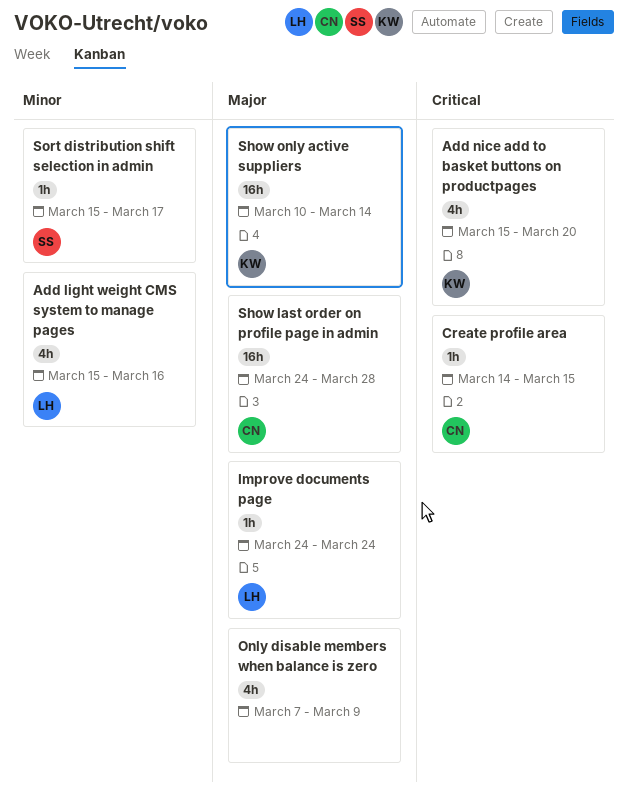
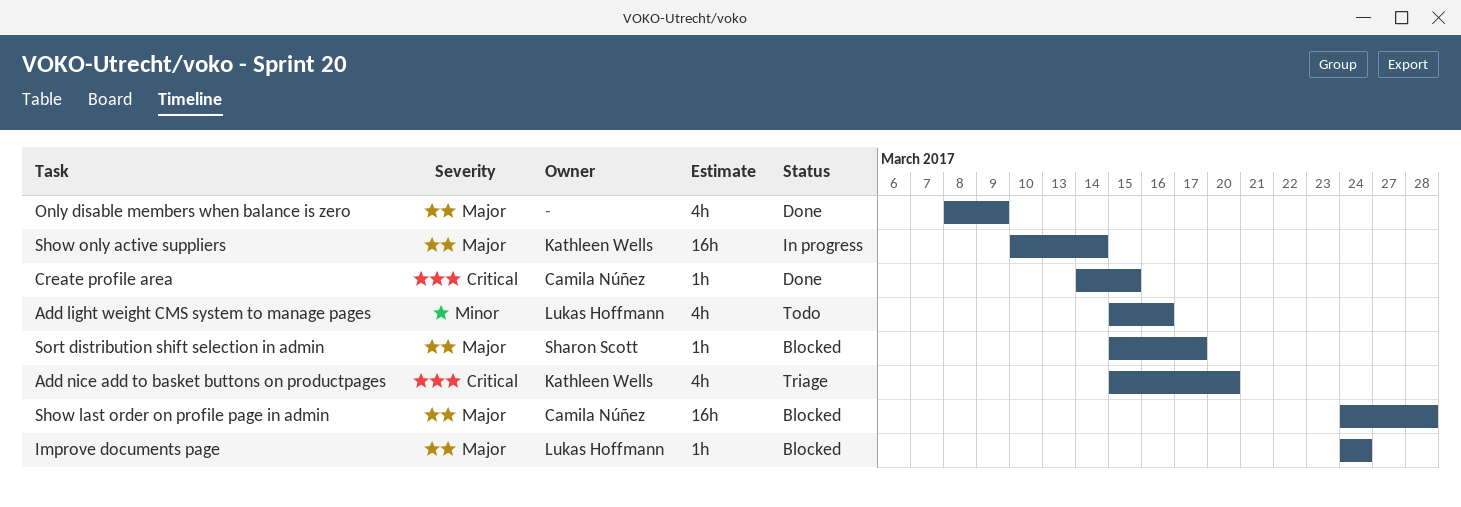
Only disable members when balance is zero, start: Mar 7 -> Mar 8
Sort distribution shift selection in admin, priority: Minor -> Major

